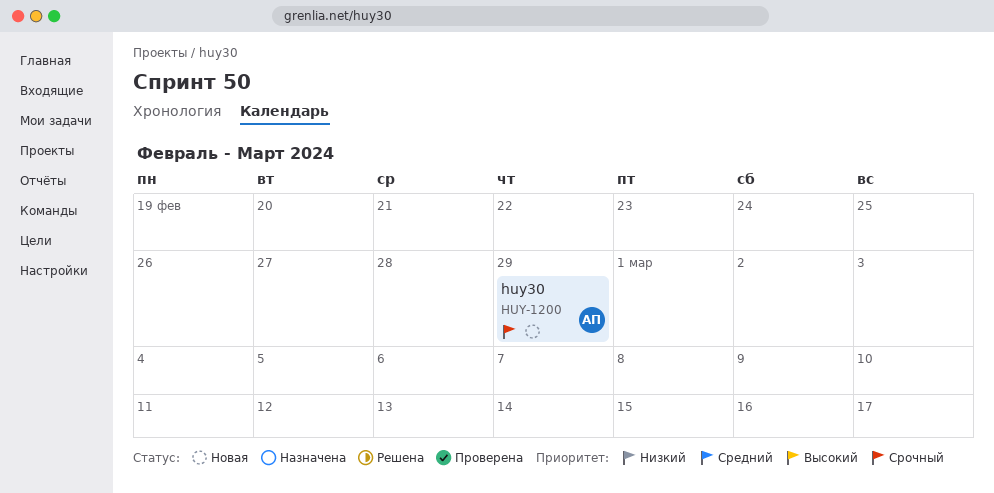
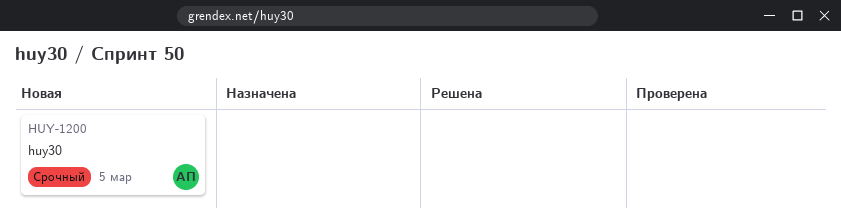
HUY-1200, due: Feb 29 -> Mar 5

